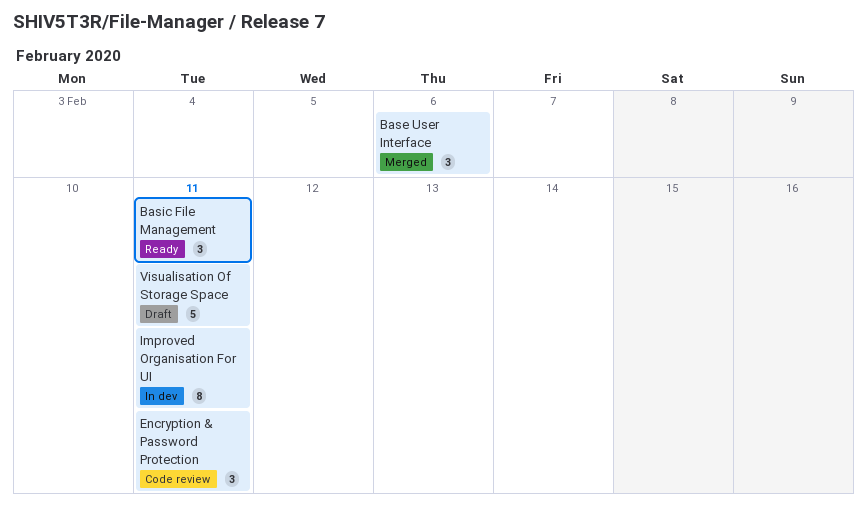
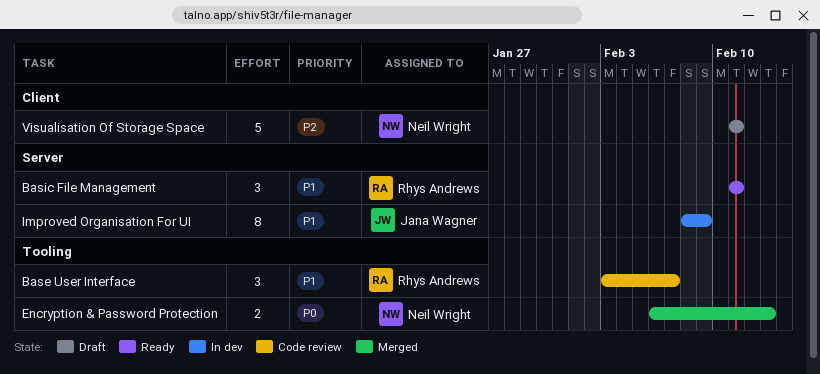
Base User Interface, status: Merged -> Code review
Base User Interface, due: Feb 6 -> Feb 7
Encryption & Password Protection, status: Code review -> Merged
Encryption & Password Protection, estimate: 3 -> 2
Encryption & Password Protection, due: Feb 11 -> Feb 13
Improved Organisation For UI, due: Feb 11 -> Feb 9

